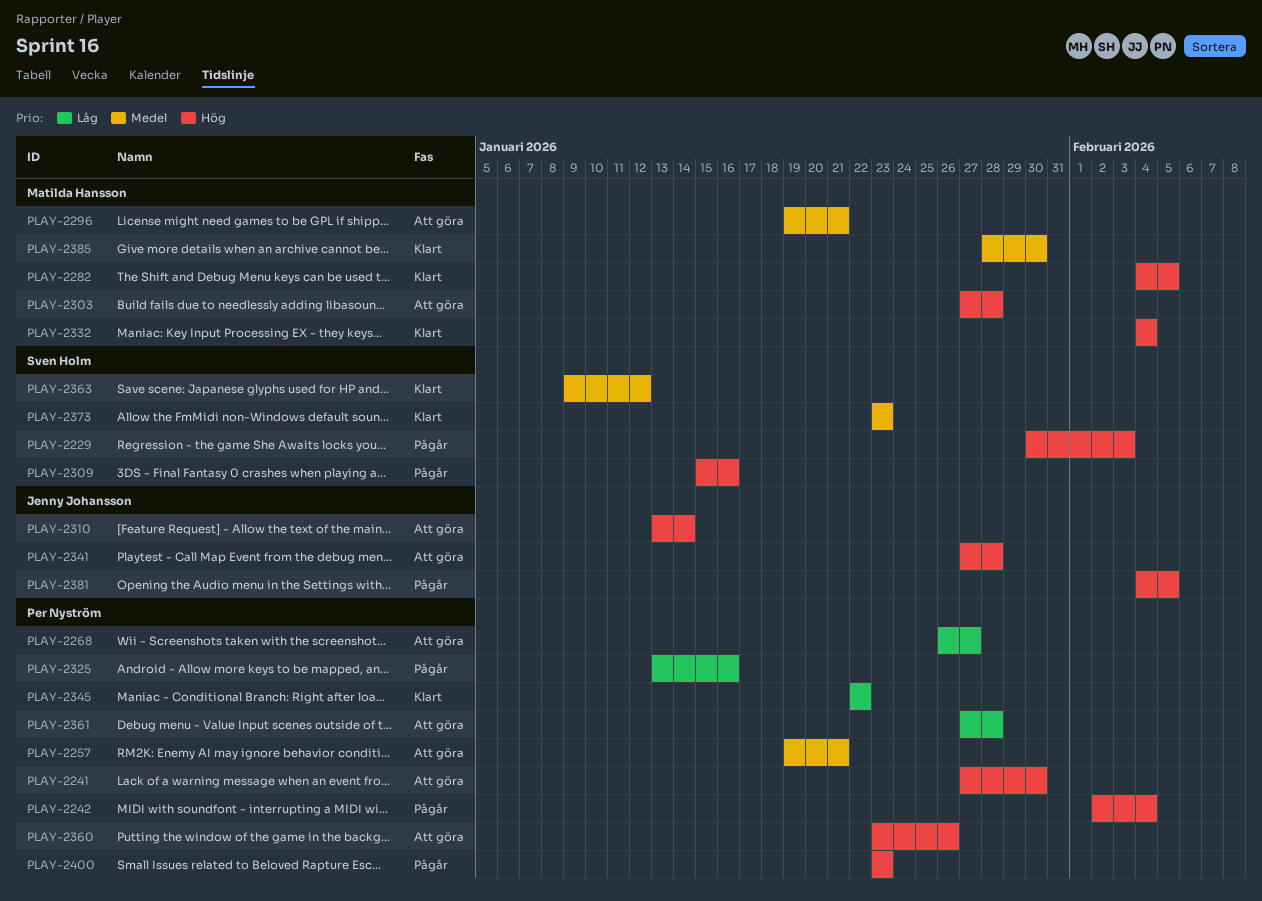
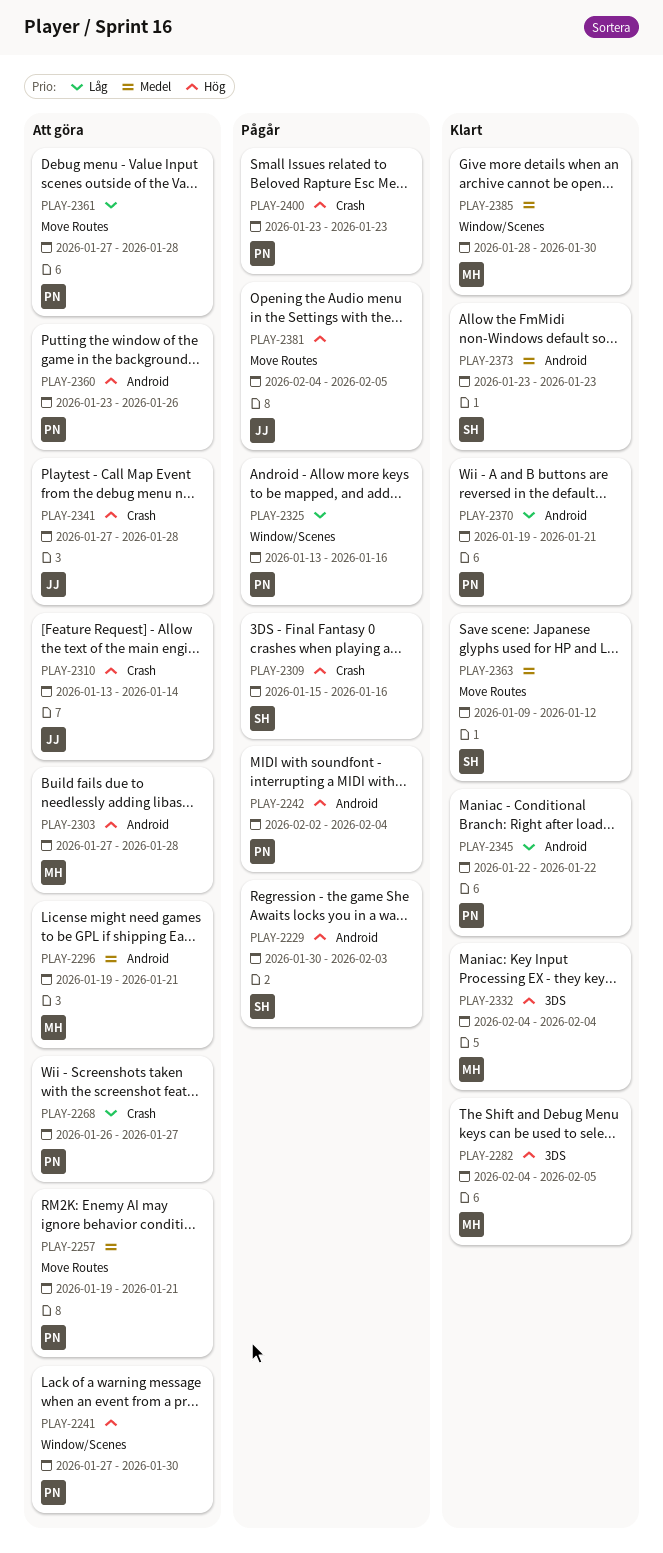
PLAY-2370: none -> present

